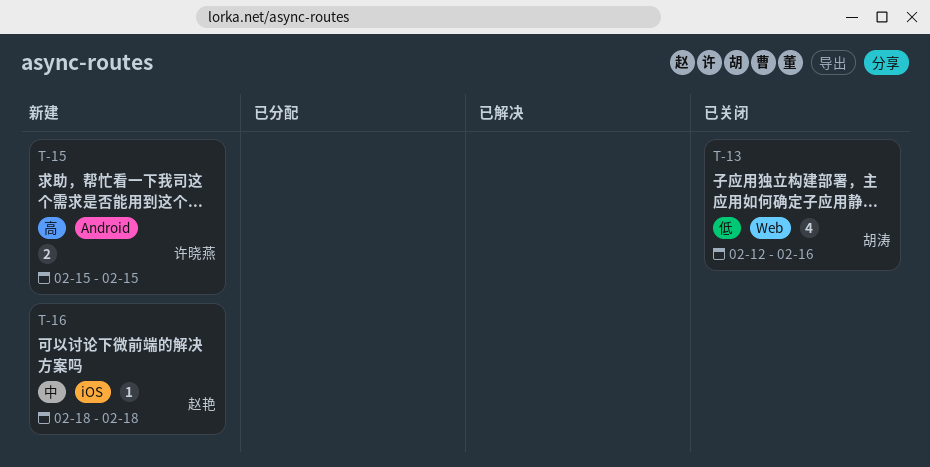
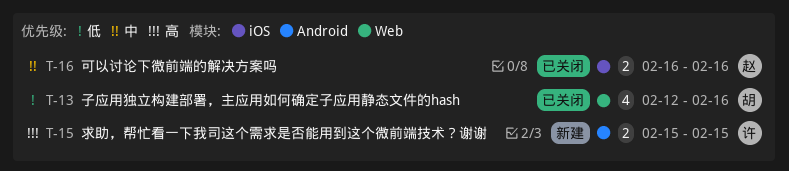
T-16, status: 新建 -> 已关闭
T-16, estimate: 1 -> 2
T-16, start: Feb 18 -> Feb 16
T-16, due: Feb 18 -> Feb 16

